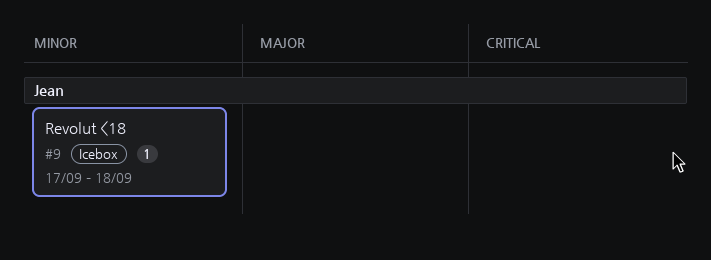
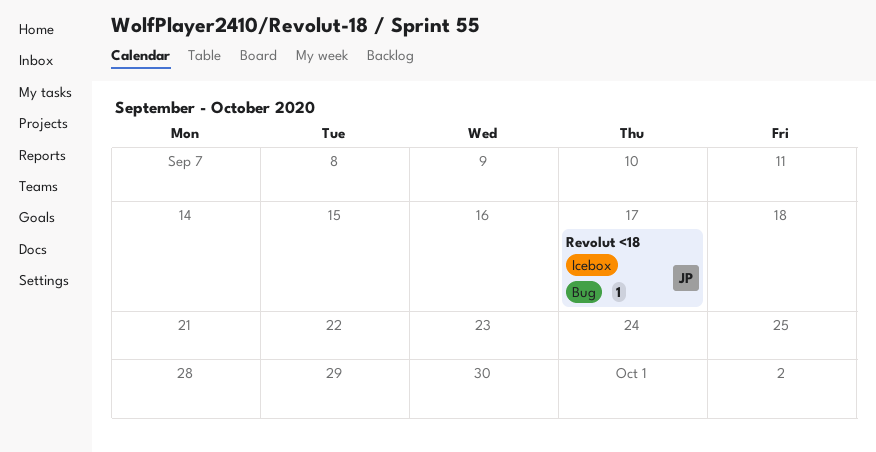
Revolut <18, due: Sep 18 -> Sep 17

